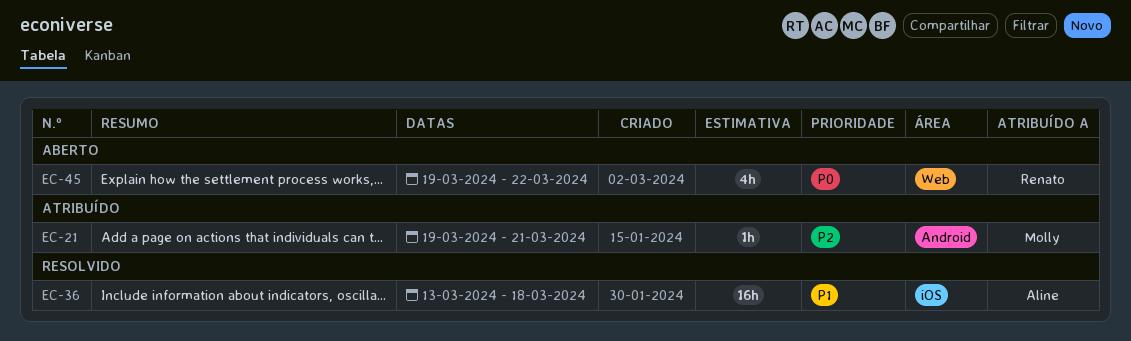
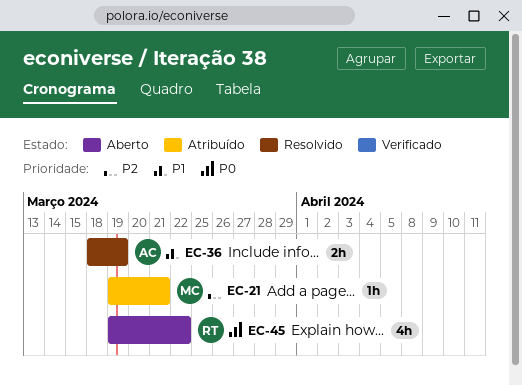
EC-36, estimate: 16h -> 2h
EC-36, start: Mar 13 -> Mar 18
EC-36, due: Mar 18 -> Mar 19

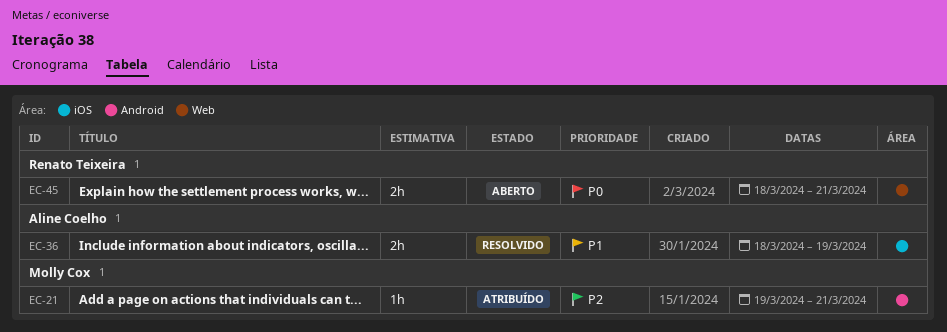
EC-45, estimate: 4h -> 2h
EC-45, start: Mar 19 -> Mar 18
EC-45, due: Mar 22 -> Mar 21

